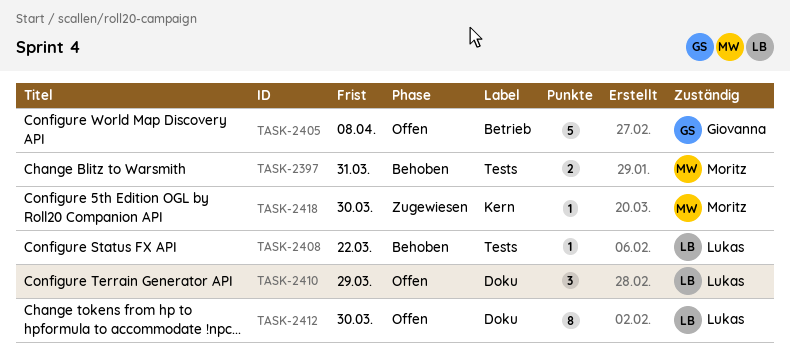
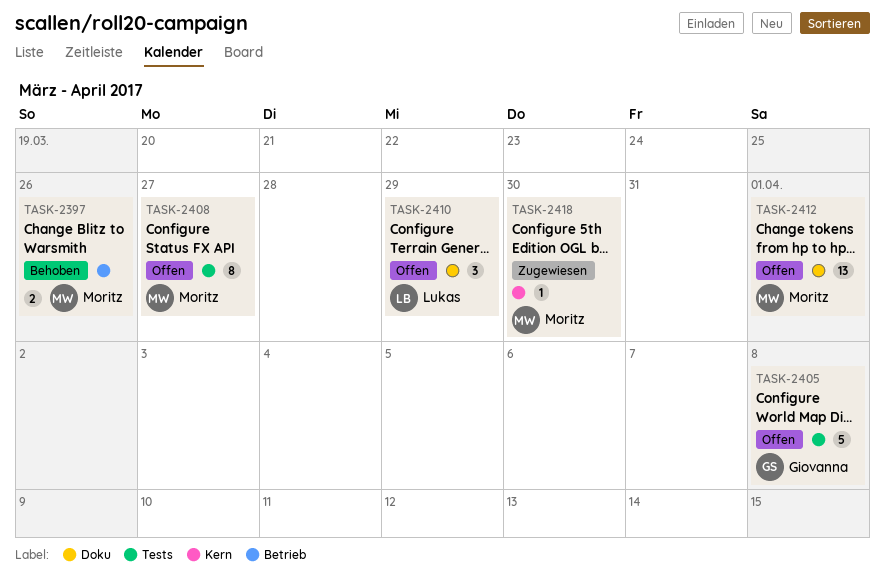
TASK-2397, label: Tests -> Betrieb
TASK-2397, due: Mar 31 -> Mar 26
TASK-2405, label: Betrieb -> Tests
TASK-2408, status: Behoben -> Offen
TASK-2408, owner: Lukas -> Moritz
TASK-2408, estimate: 1 -> 8
TASK-2408, due: Mar 22 -> Mar 27
TASK-2412, owner: Lukas -> Moritz
TASK-2412, estimate: 8 -> 13
TASK-2412, due: Mar 30 -> Apr 1

